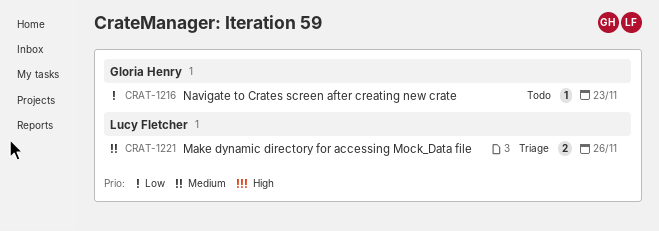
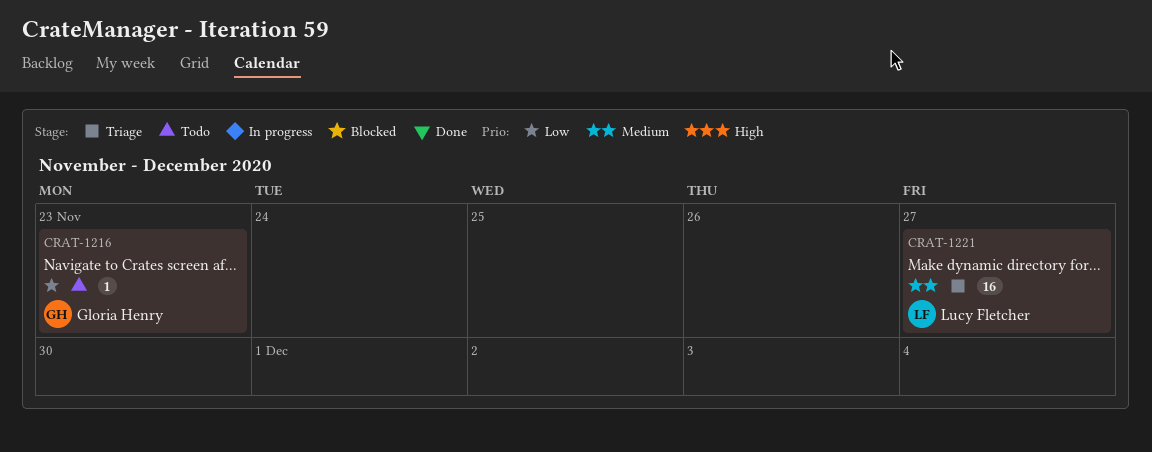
CRAT-1221, estimate: 2 -> 16
CRAT-1221, due: Nov 26 -> Nov 27

